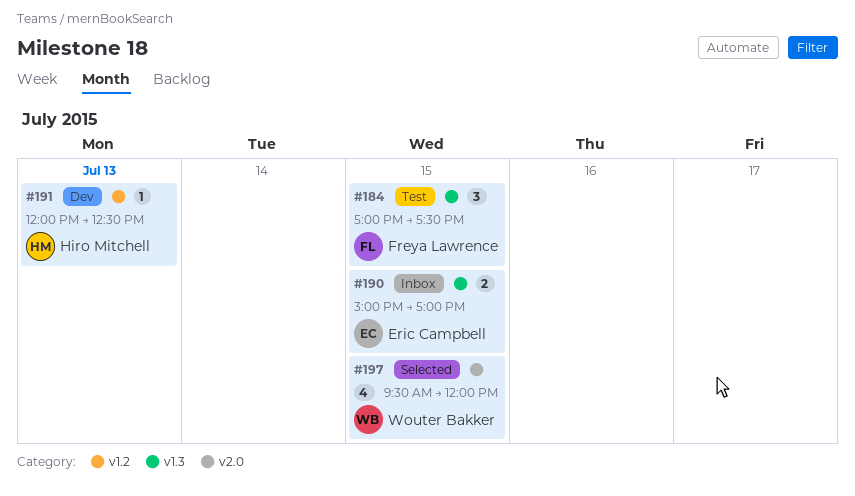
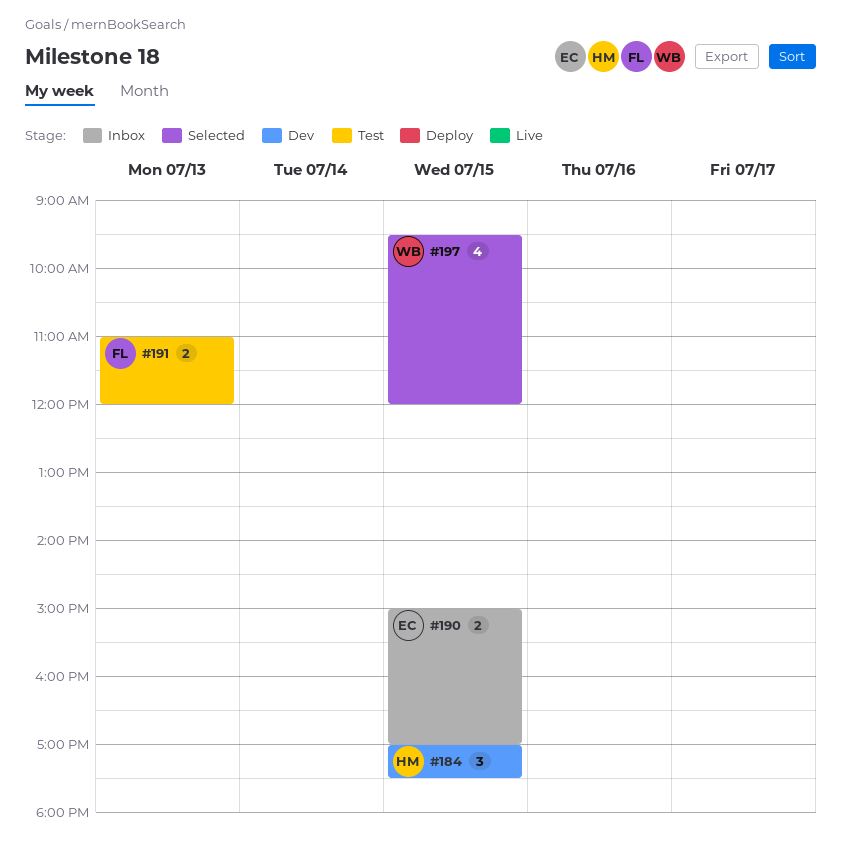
#184, status: Test -> Dev
#184, owner: Freya Lawrence -> Hiro Mitchell
#191, status: Dev -> Test
#191, owner: Hiro Mitchell -> Freya Lawrence
#191, estimate: 1 -> 2
#191, begins: 12:00 -> 11:00
#191, ends: 12:30 -> 12:00

